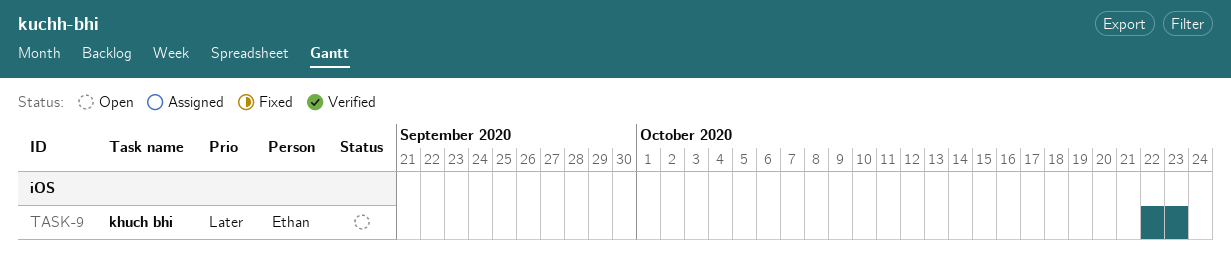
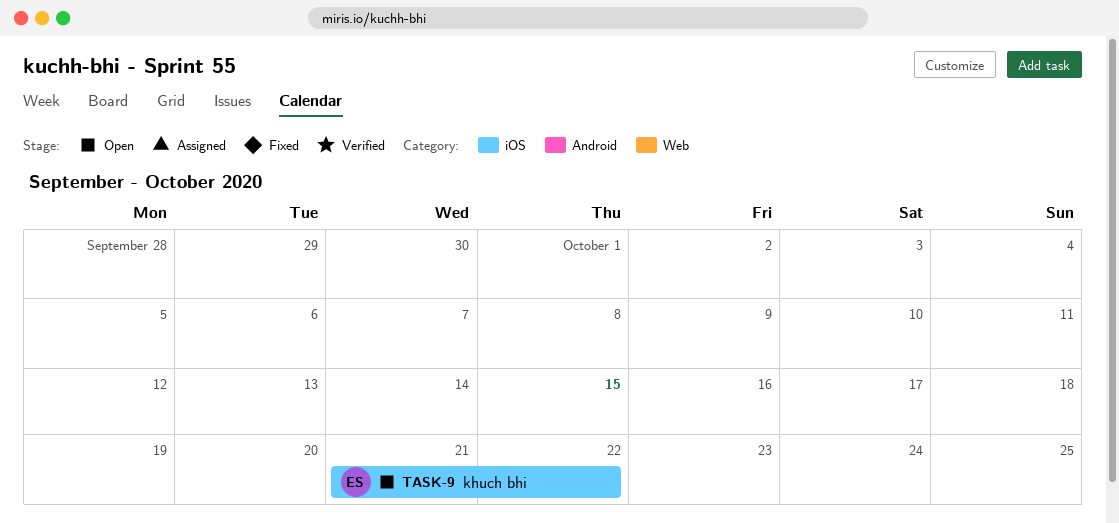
TASK-9, start: Oct 22 -> Oct 21
TASK-9, due: Oct 23 -> Oct 22

